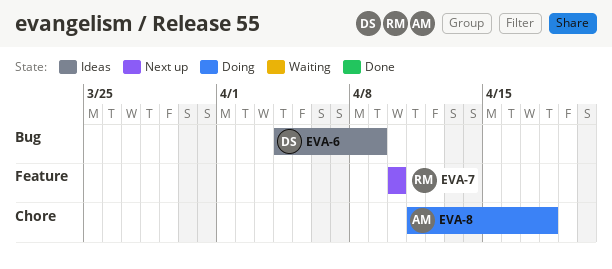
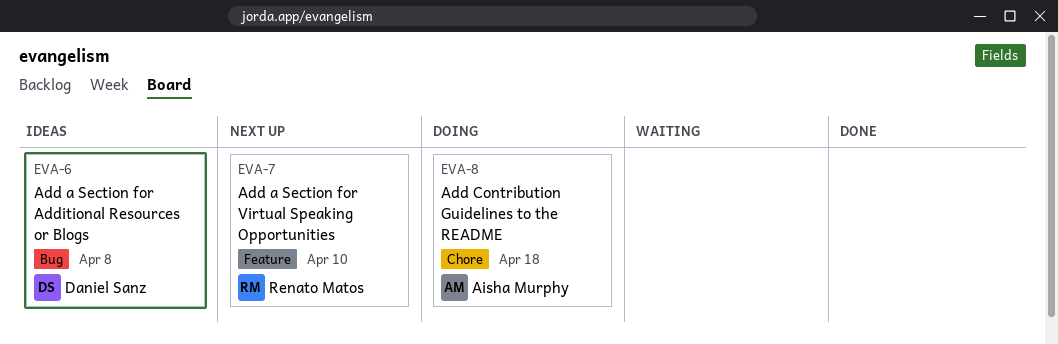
EVA-6, due: Apr 9 -> Apr 8

